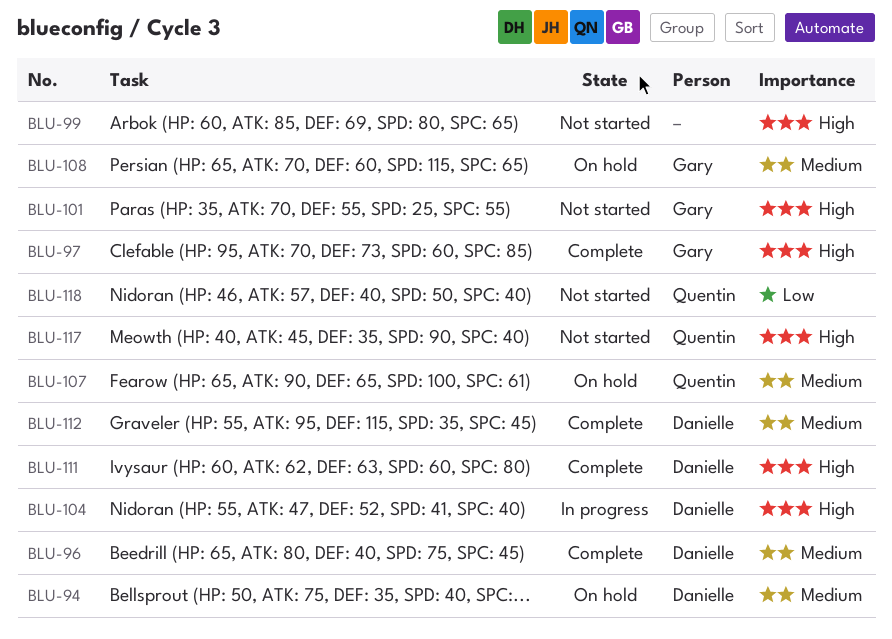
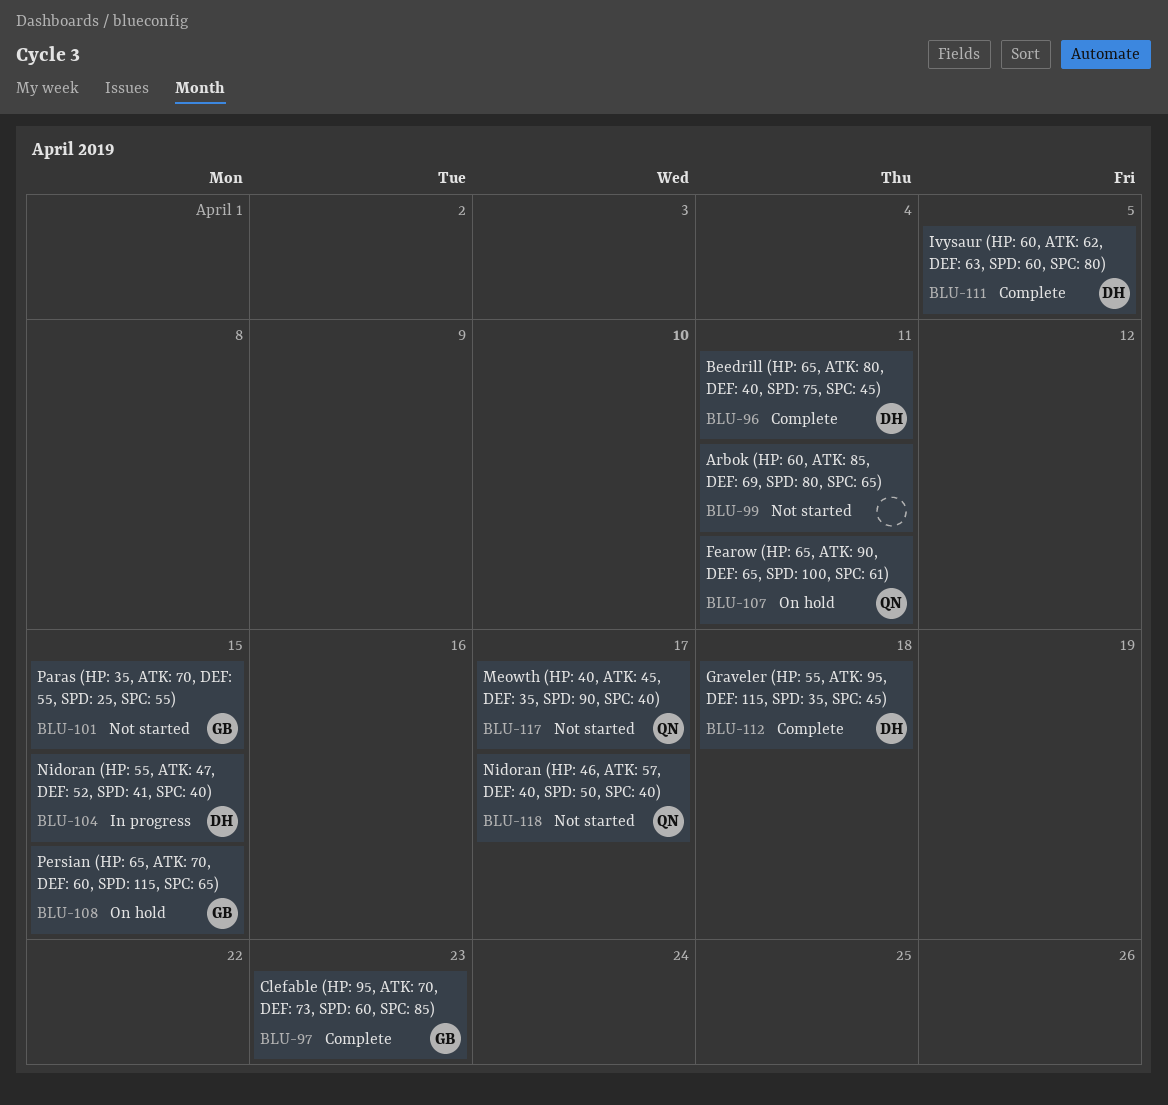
BLU-94: present -> none

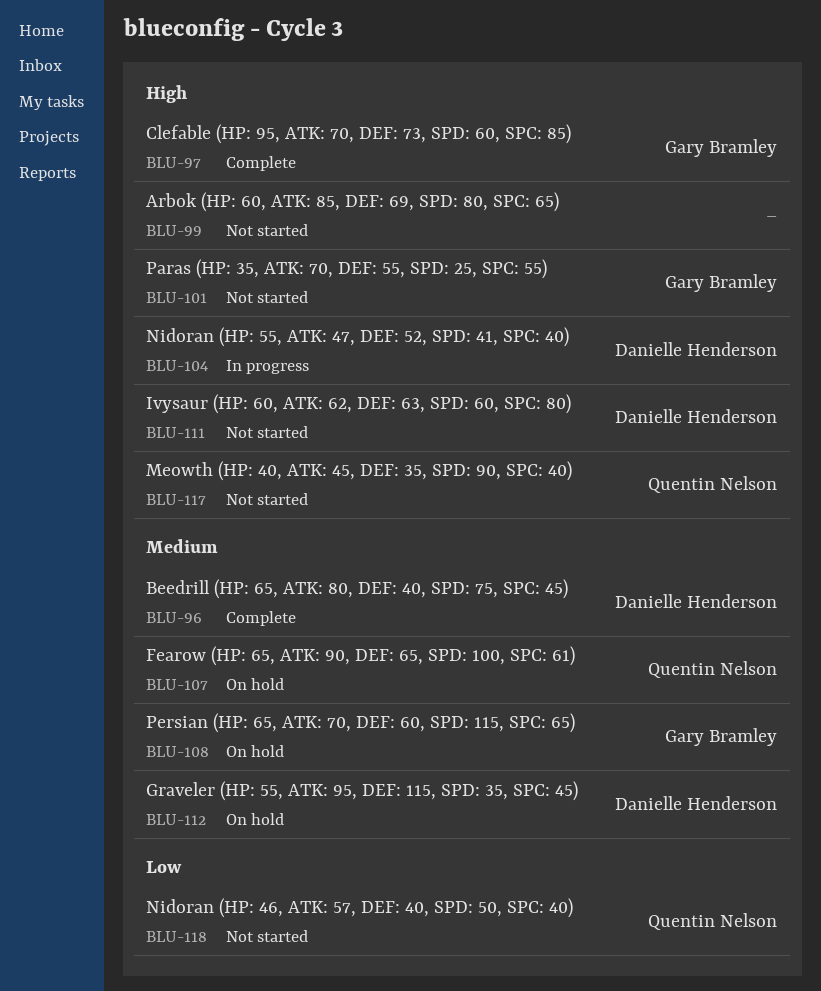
BLU-111, status: Complete -> Not started
BLU-112, status: Complete -> On hold

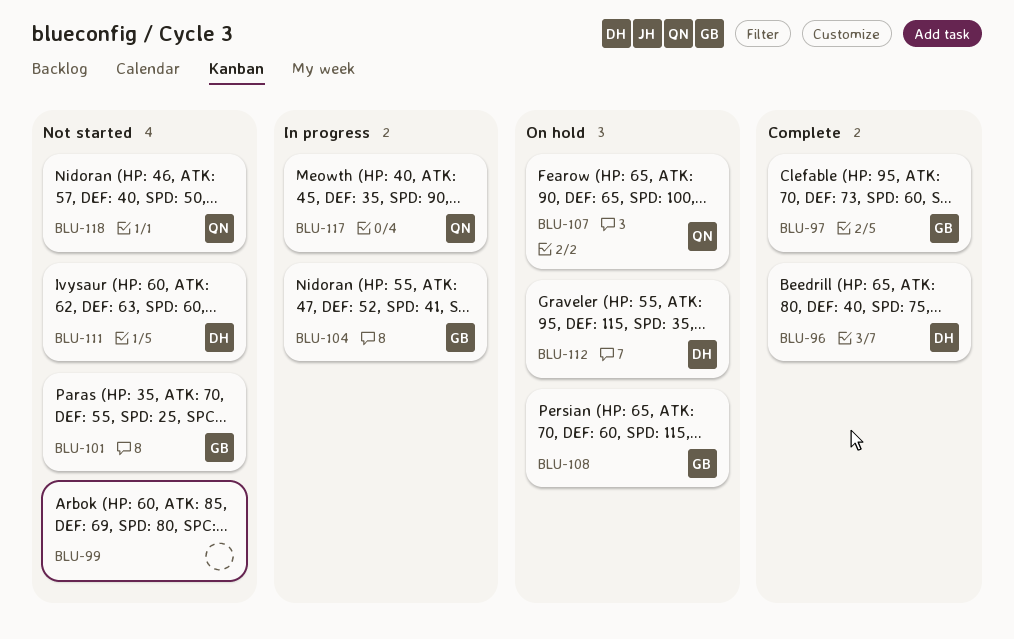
BLU-104, owner: Danielle Henderson -> Gary Bramley
BLU-117, status: Not started -> In progress

